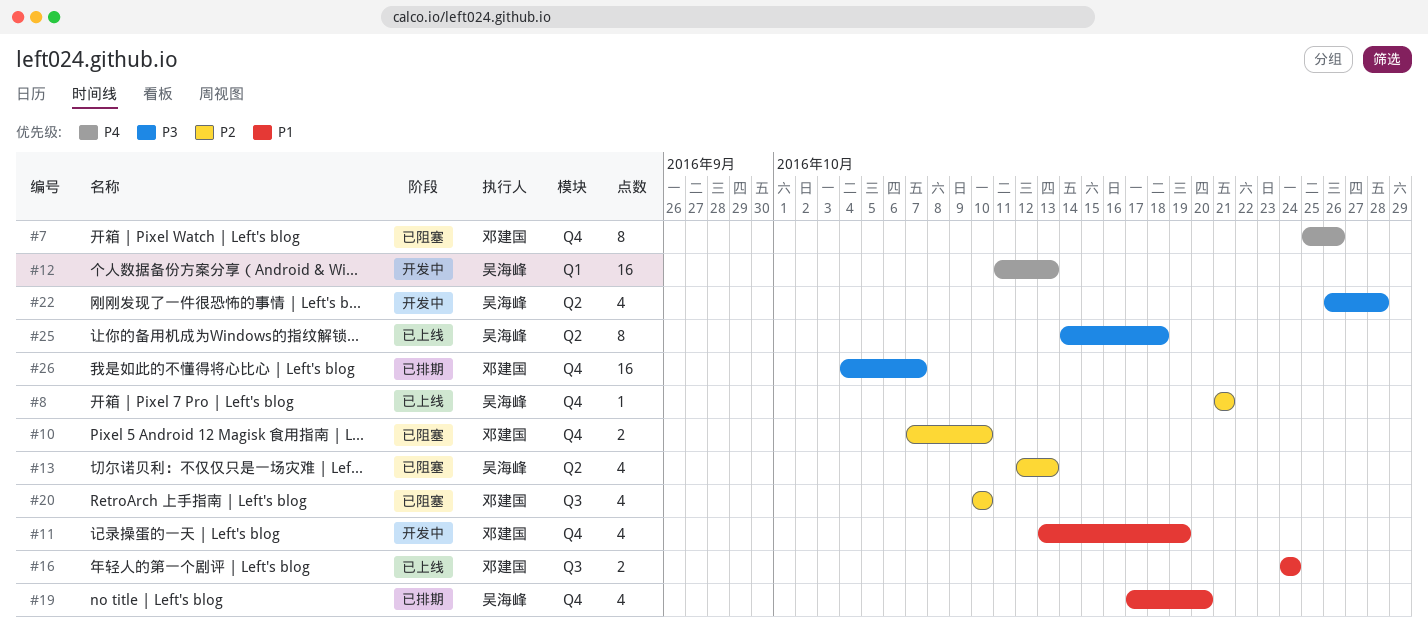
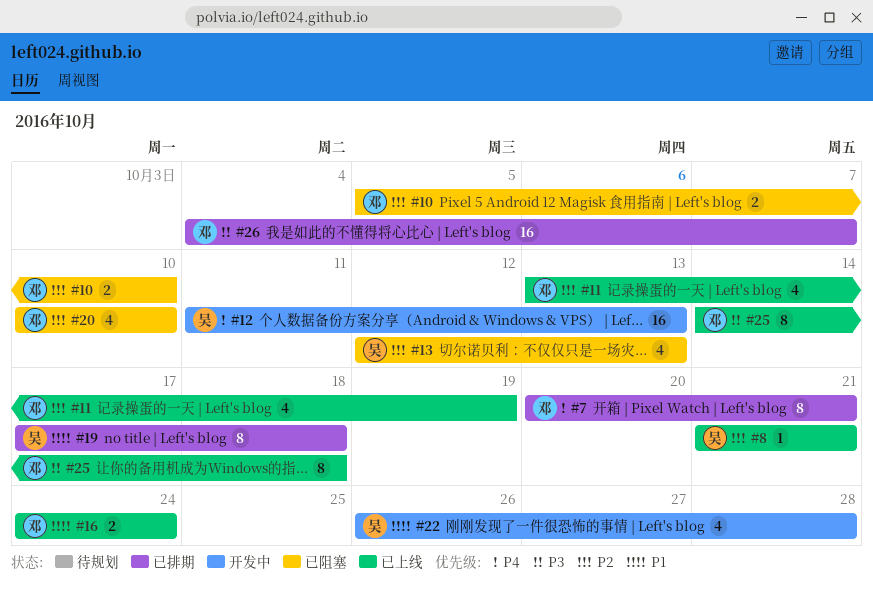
#7, status: 已阻塞 -> 已排期
#7, start: Oct 25 -> Oct 20
#7, due: Oct 26 -> Oct 21
#10, start: Oct 7 -> Oct 5
#11, status: 开发中 -> 已上线
#11, priority: P1 -> P2
#19, estimate: 4 -> 8
#19, due: Oct 20 -> Oct 18
#22, priority: P3 -> P1
#25, owner: 吴海峰 -> 邓建国

